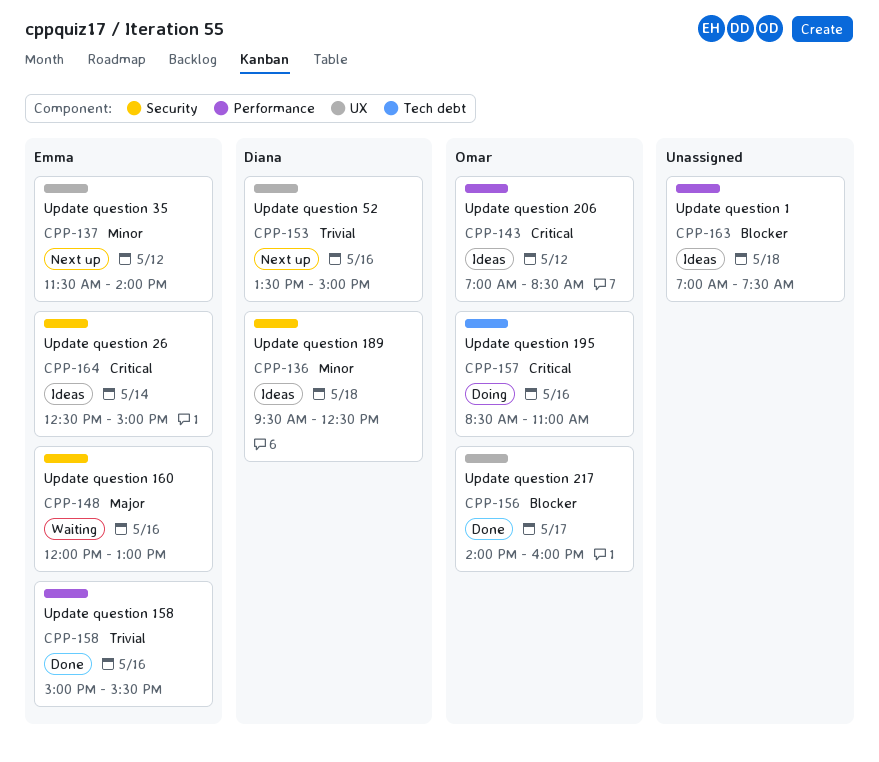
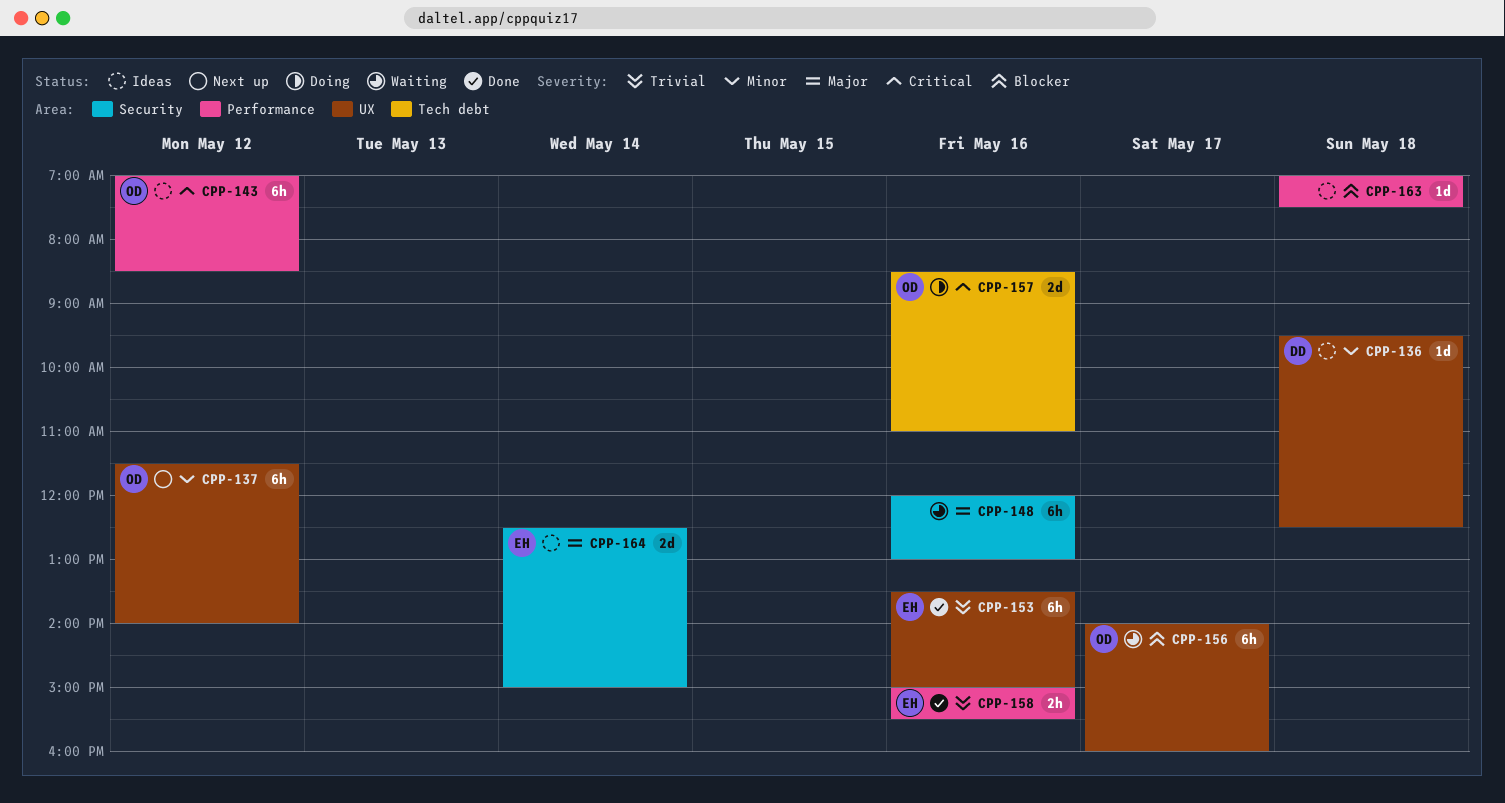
CPP-136, label: Security -> UX
CPP-137, owner: Emma -> Omar
CPP-148, owner: Emma -> none
CPP-153, status: Next up -> Done
CPP-153, owner: Diana -> Emma
CPP-156, status: Done -> Waiting
CPP-164, priority: Critical -> Major

